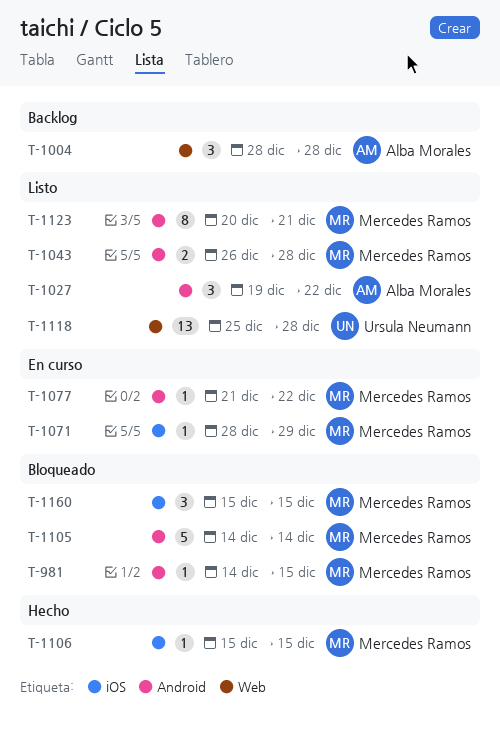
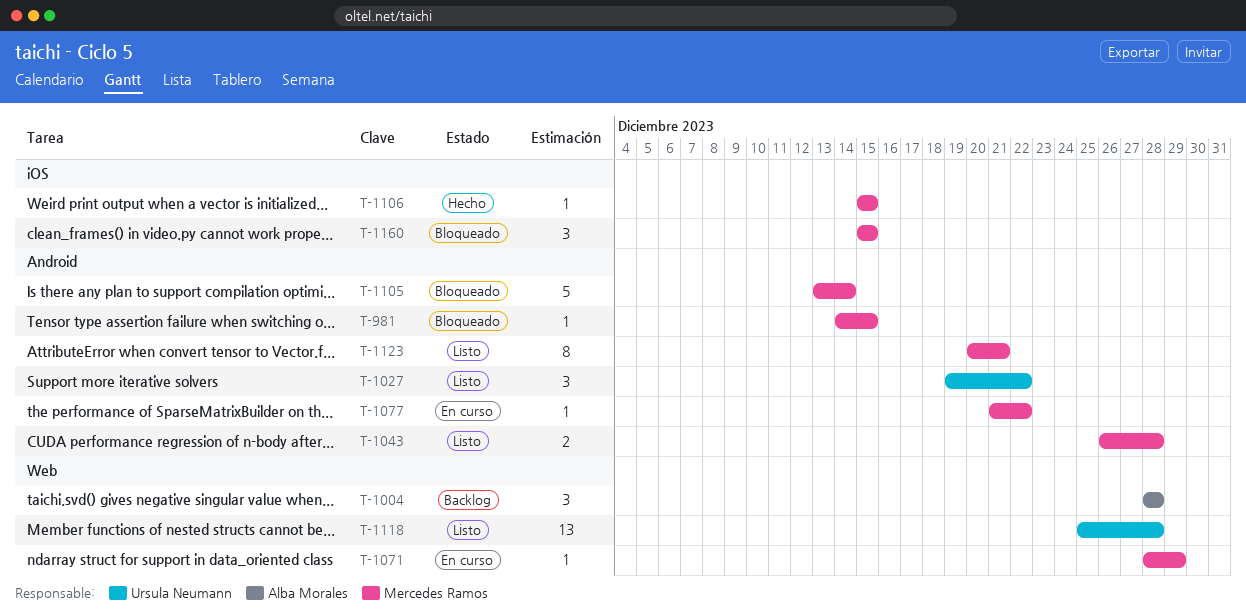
T-1027, owner: Alba Morales -> Ursula Neumann
T-1071, label: iOS -> Web
T-1105, start: Dec 14 -> Dec 13

